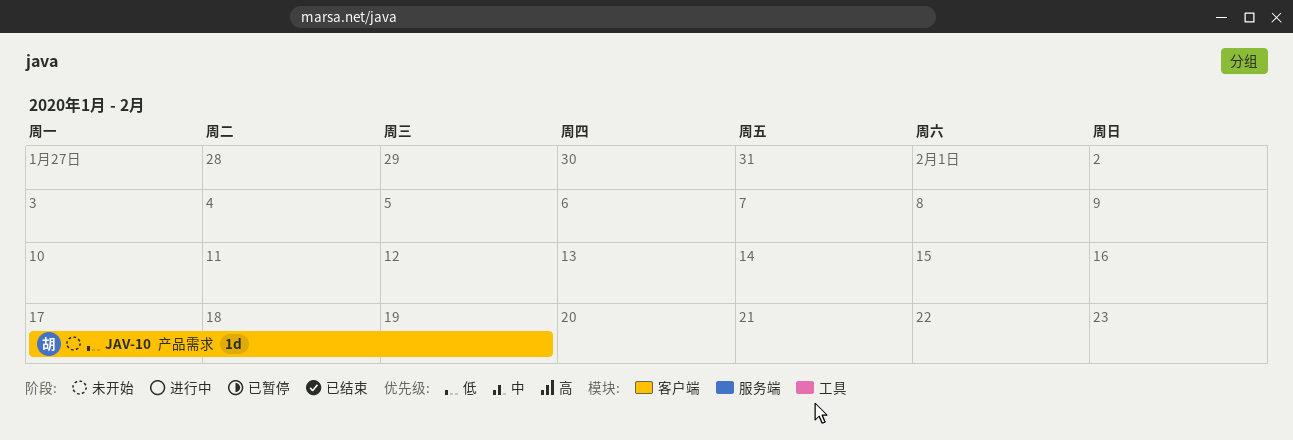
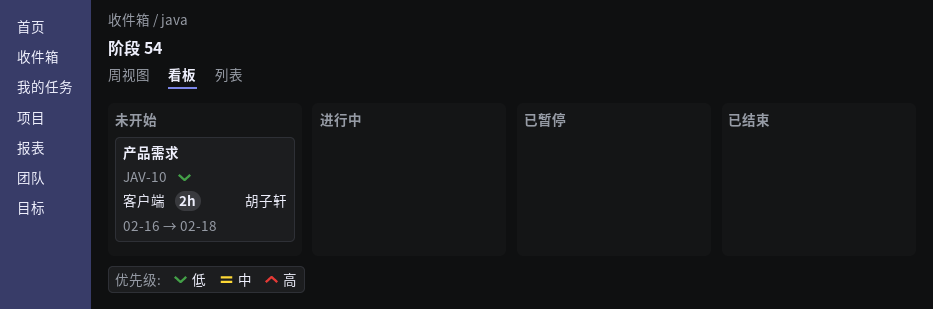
JAV-10, estimate: 1d -> 2h
JAV-10, start: Feb 17 -> Feb 16
JAV-10, due: Feb 19 -> Feb 18

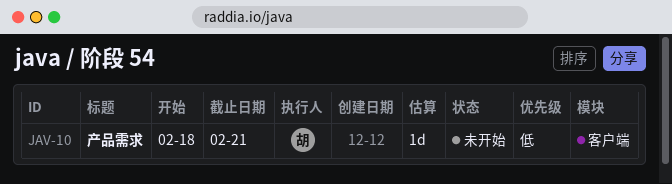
JAV-10, estimate: 2h -> 1d
JAV-10, start: Feb 16 -> Feb 18
JAV-10, due: Feb 18 -> Feb 21

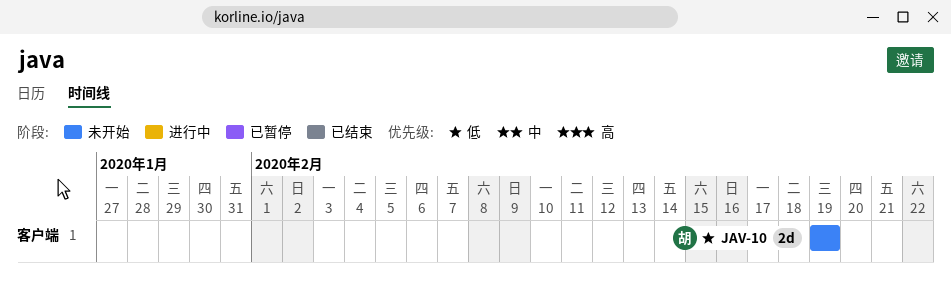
JAV-10, estimate: 1d -> 2d
JAV-10, start: Feb 18 -> Feb 19
JAV-10, due: Feb 21 -> Feb 19

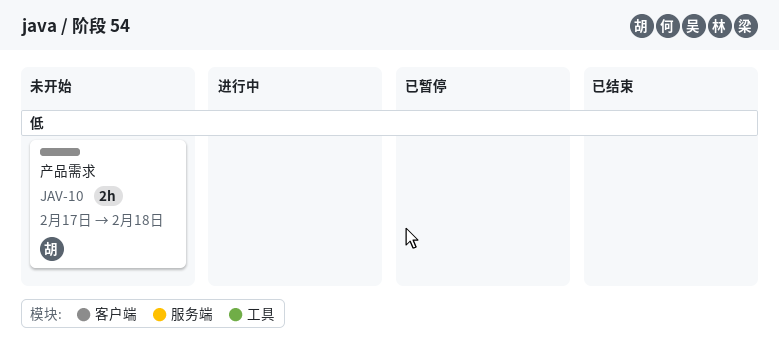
JAV-10, estimate: 2d -> 2h
JAV-10, start: Feb 19 -> Feb 17
JAV-10, due: Feb 19 -> Feb 18

